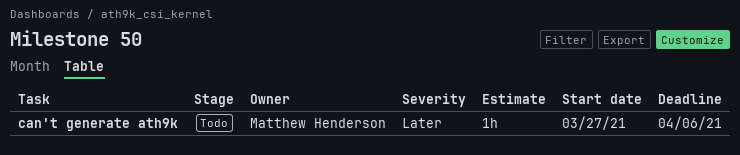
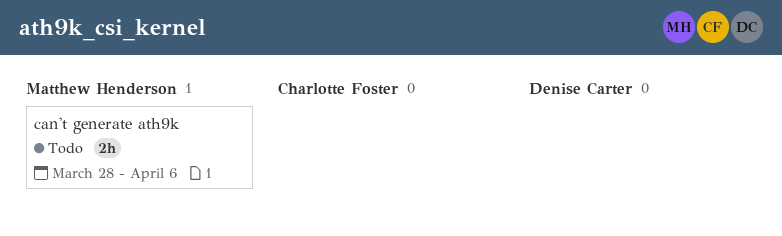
can't generate ath9k, estimate: 1h -> 2h
can't generate ath9k, start: Mar 27 -> Mar 28

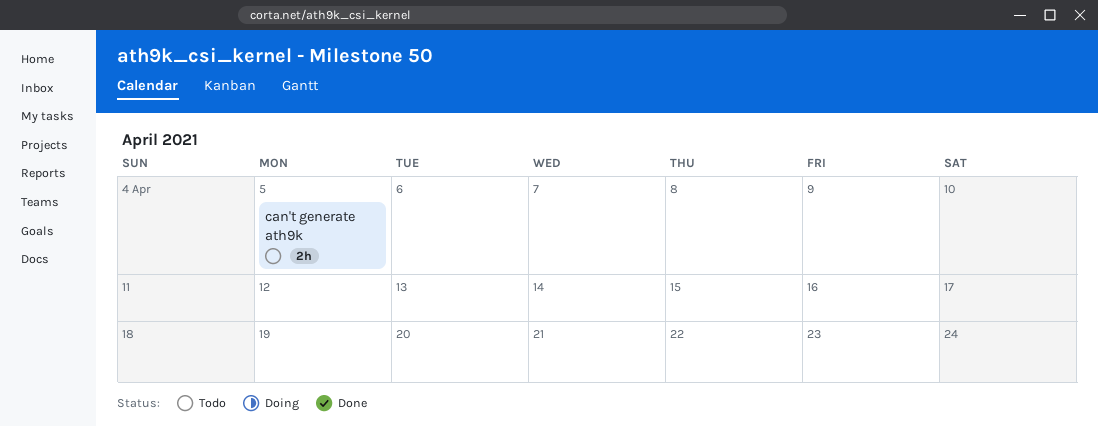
can't generate ath9k, due: Apr 6 -> Apr 5

